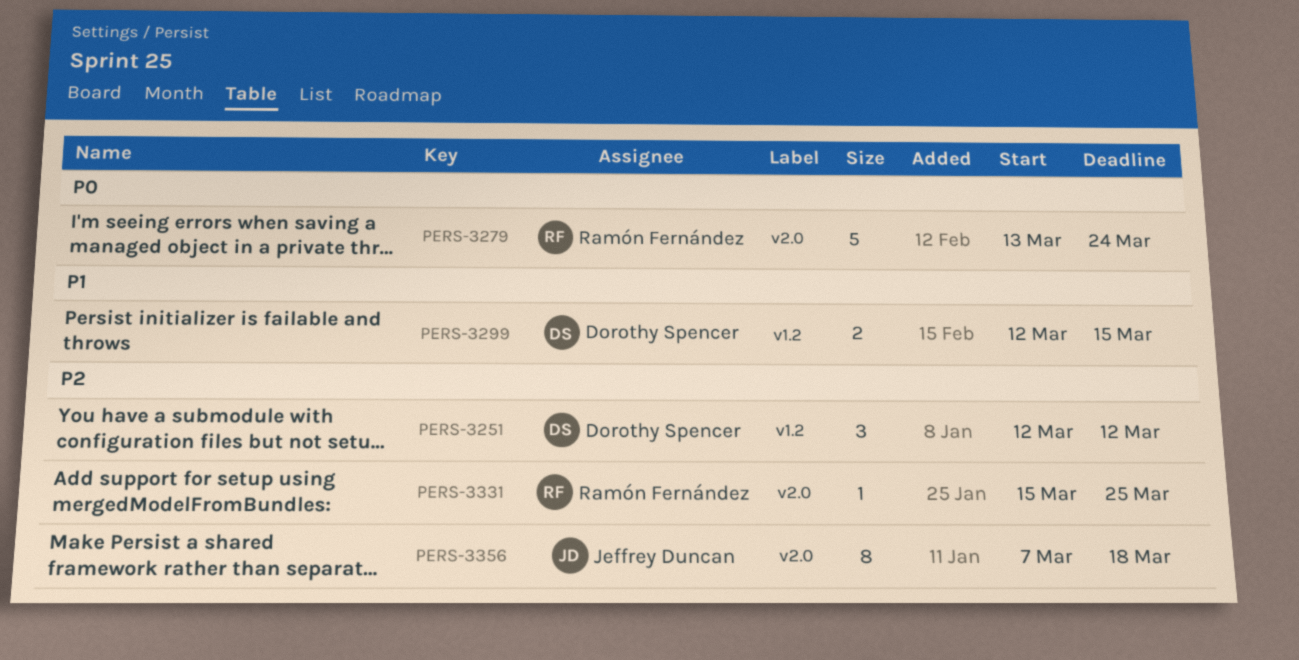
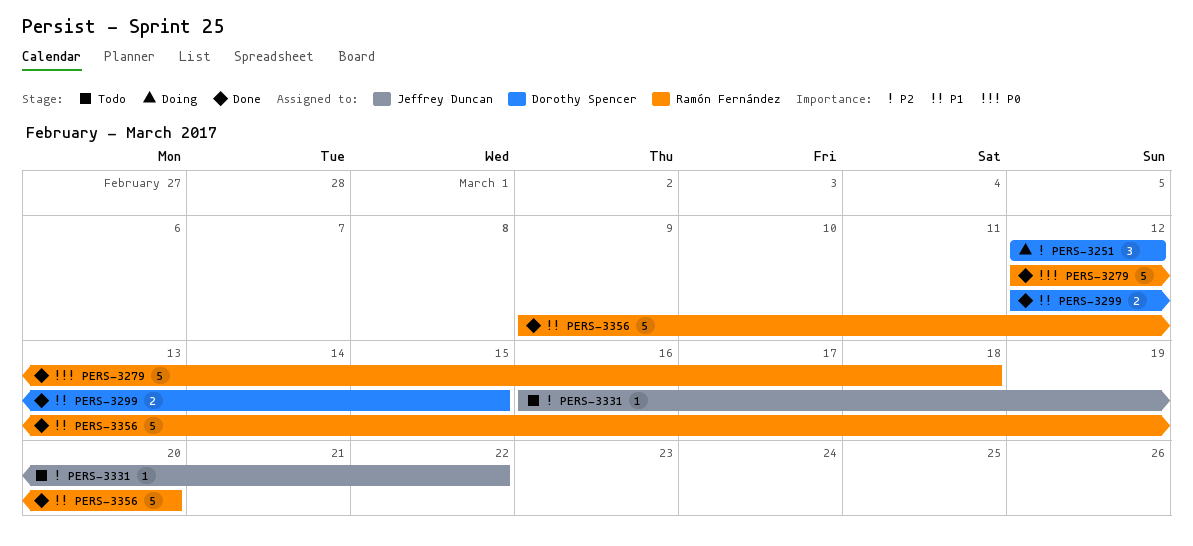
PERS-3279, start: Mar 13 -> Mar 12
PERS-3279, due: Mar 24 -> Mar 18
PERS-3331, owner: Ramón Fernández -> Jeffrey Duncan
PERS-3331, start: Mar 15 -> Mar 16
PERS-3331, due: Mar 25 -> Mar 22
PERS-3356, owner: Jeffrey Duncan -> Ramón Fernández
PERS-3356, priority: P2 -> P1
PERS-3356, estimate: 8 -> 5
PERS-3356, start: Mar 7 -> Mar 9
PERS-3356, due: Mar 18 -> Mar 20

